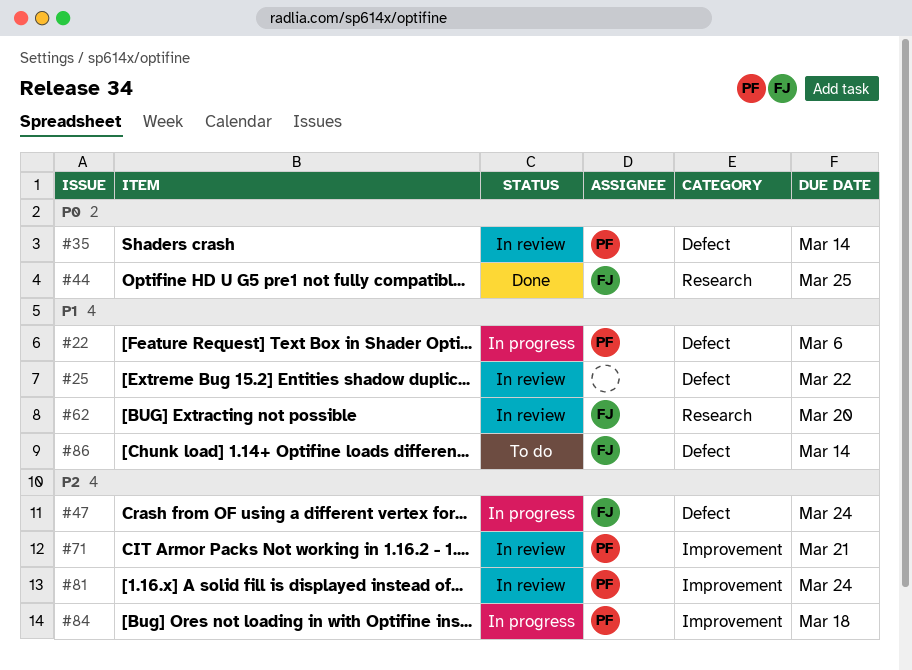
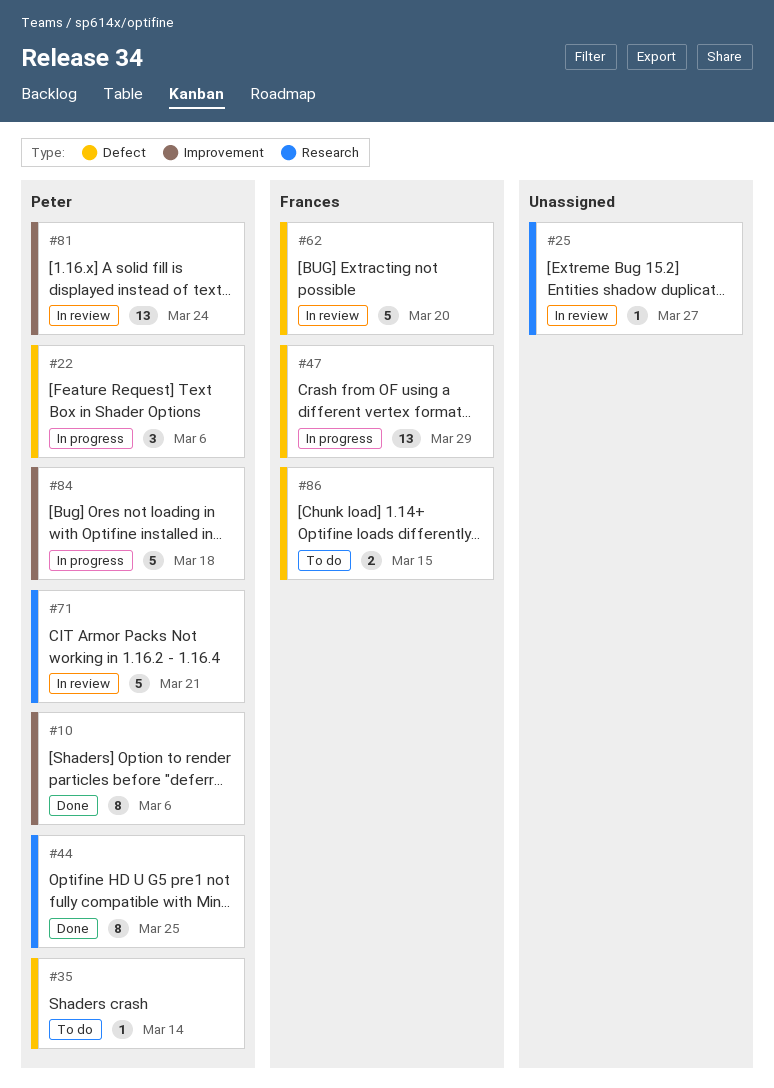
#10: none -> present
#25, label: Defect -> Research
#25, due: Mar 22 -> Mar 27
#35, status: In review -> To do
#44, owner: Frances -> Peter
#47, due: Mar 24 -> Mar 29
#62, label: Research -> Defect
#71, label: Improvement -> Research
#86, due: Mar 14 -> Mar 15

